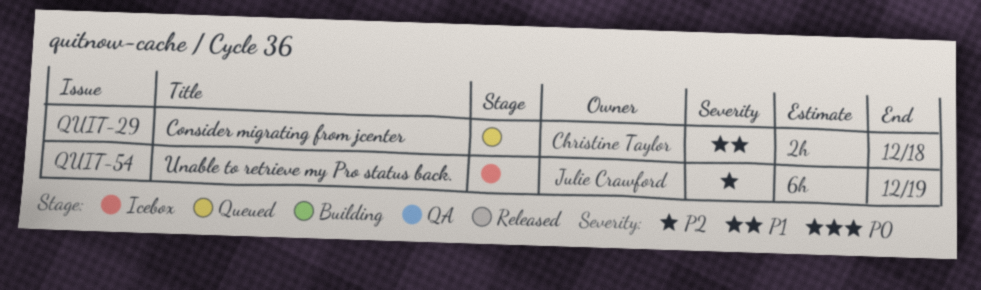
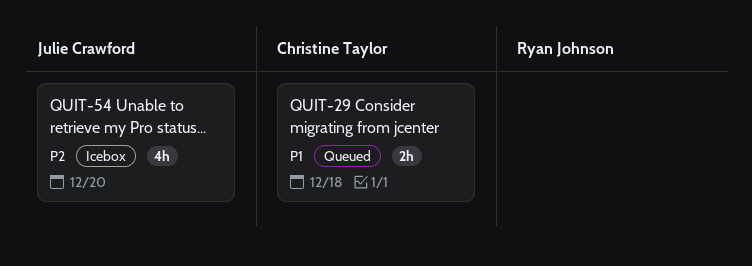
QUIT-54, estimate: 6h -> 4h
QUIT-54, due: Dec 19 -> Dec 20

